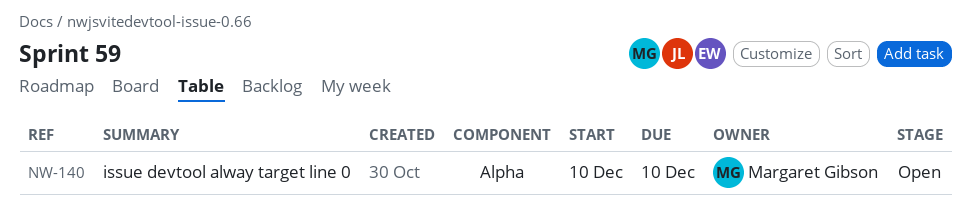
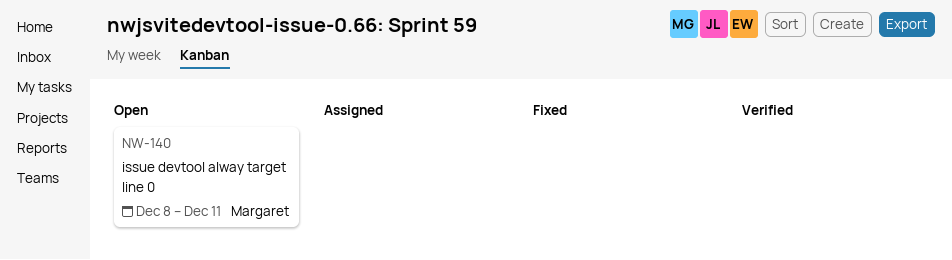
NW-140, start: Dec 10 -> Dec 8
NW-140, due: Dec 10 -> Dec 11

